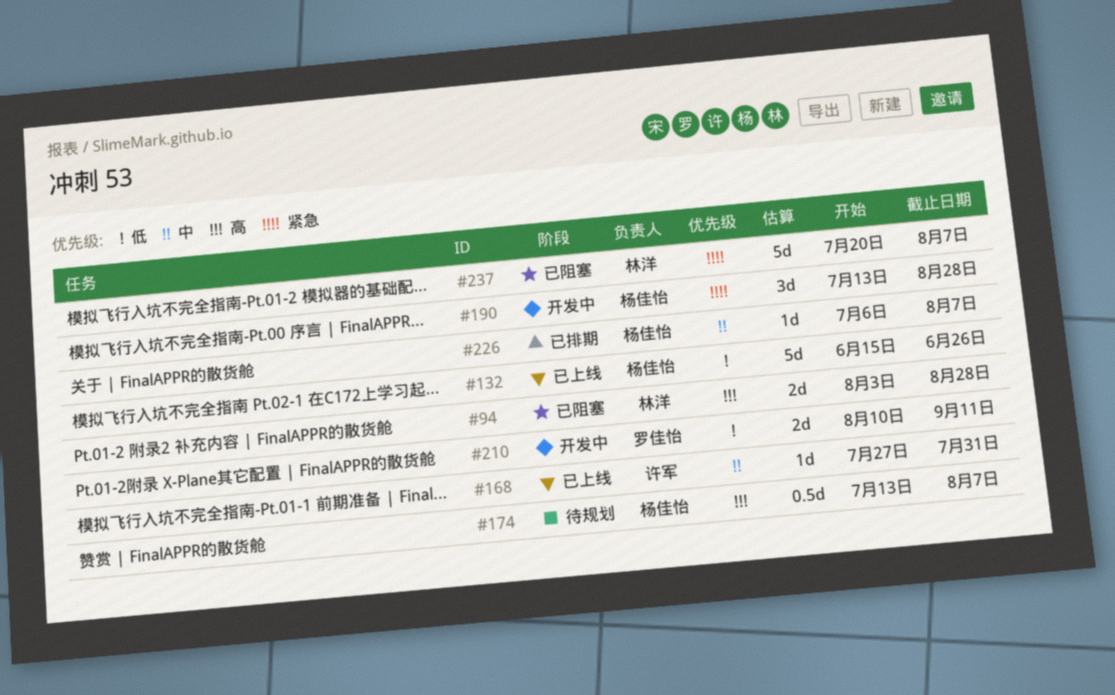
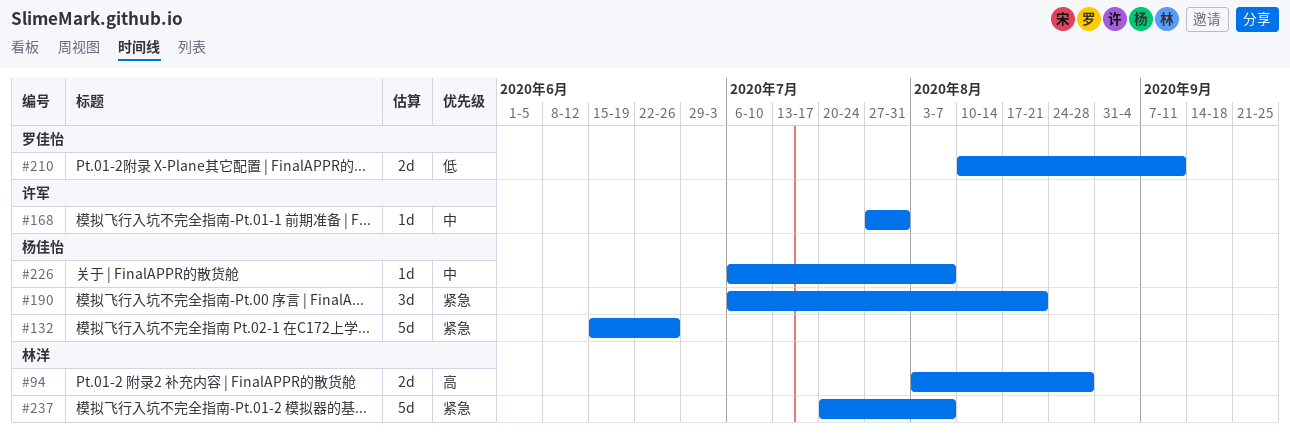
#132, priority: 低 -> 紧急
#174: present -> none
#190, start: Jul 13 -> Jul 6
#190, due: Aug 28 -> Aug 21

